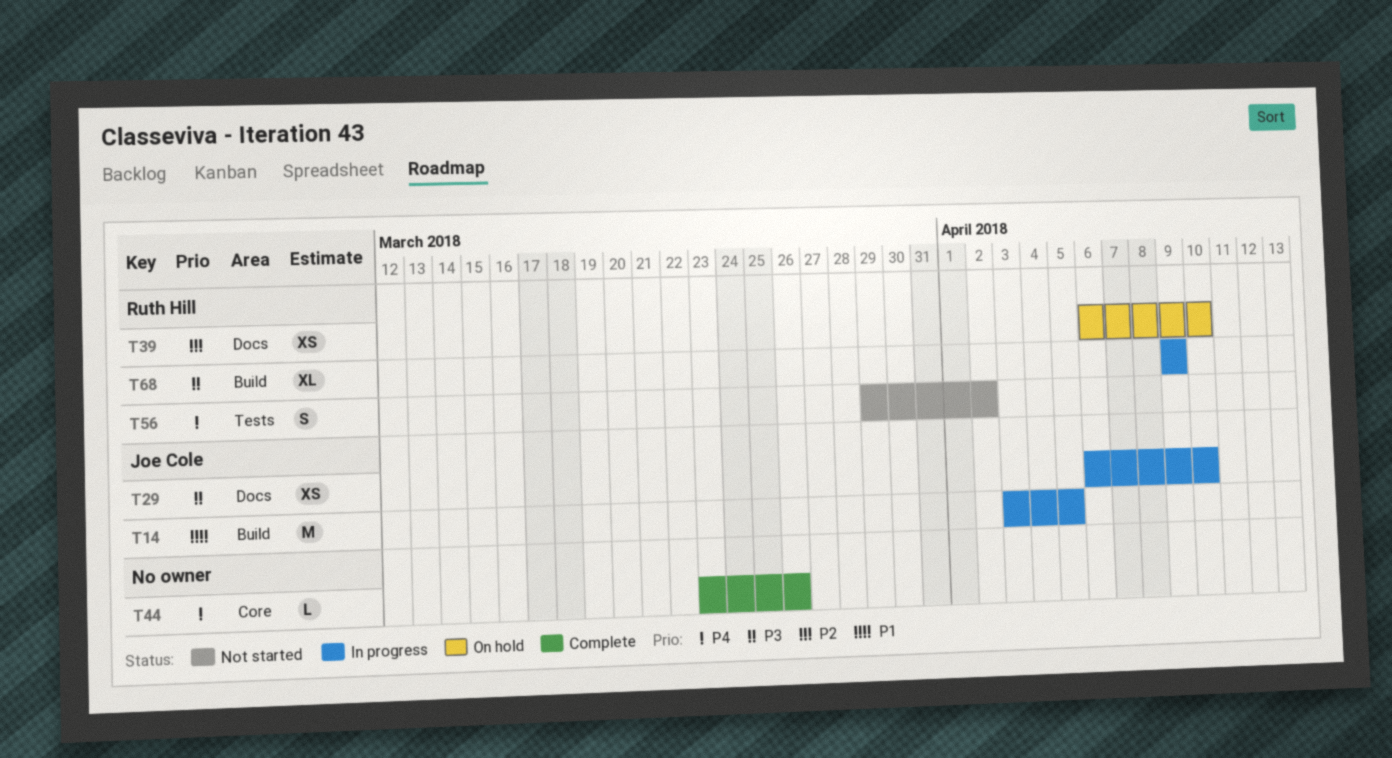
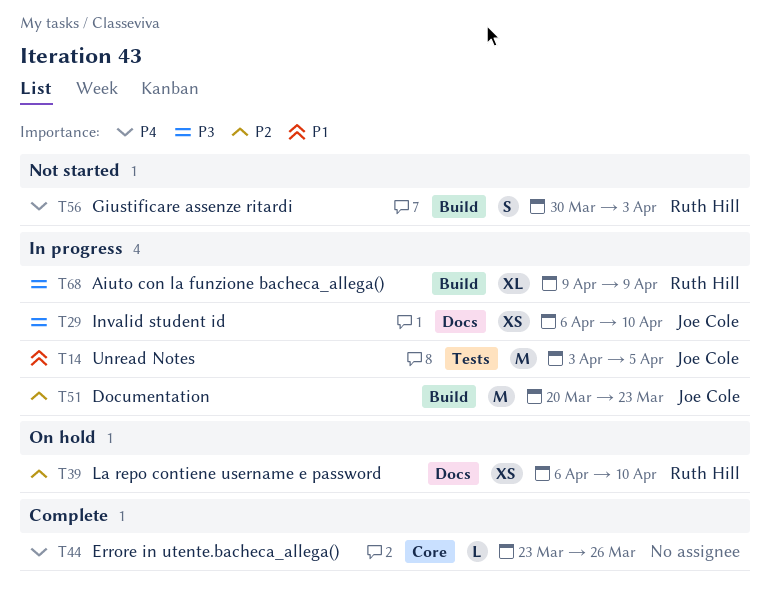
T14, label: Build -> Tests
T51: none -> present
T56, label: Tests -> Build
T56, start: Mar 29 -> Mar 30
T56, due: Apr 2 -> Apr 3

